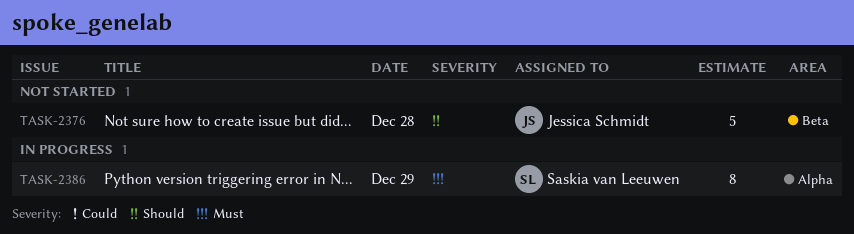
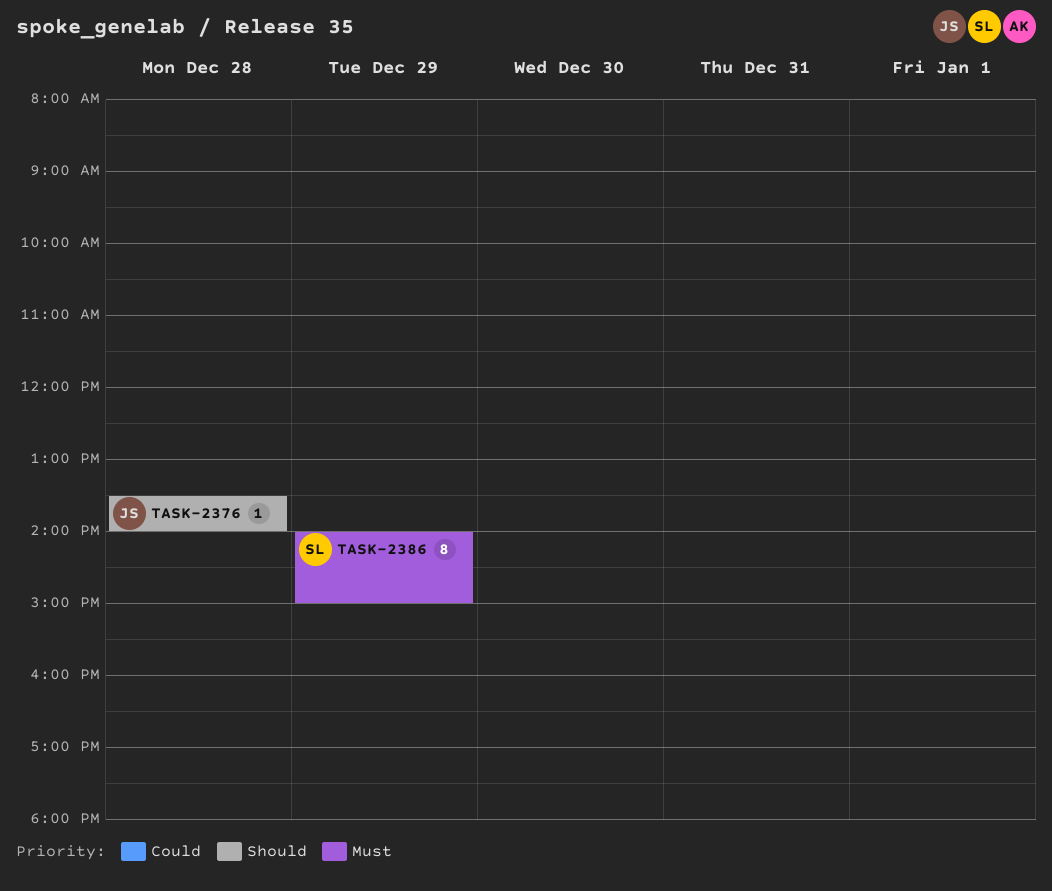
TASK-2376, estimate: 5 -> 1

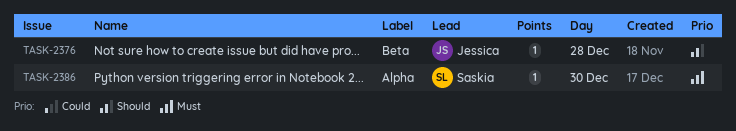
TASK-2386, estimate: 8 -> 1
TASK-2386, day: Dec 29 -> Dec 30

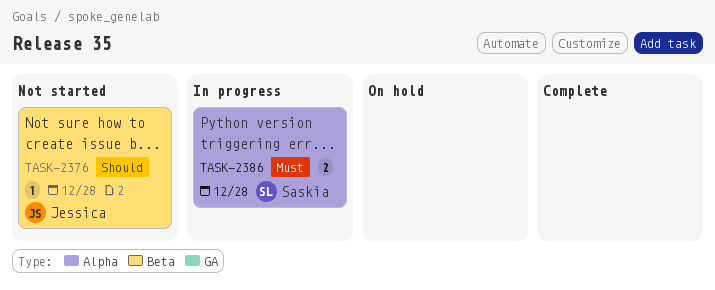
TASK-2386, estimate: 1 -> 2
TASK-2386, day: Dec 30 -> Dec 28

